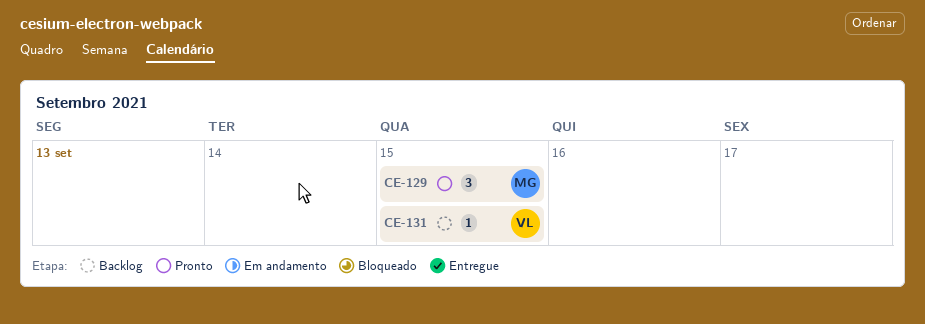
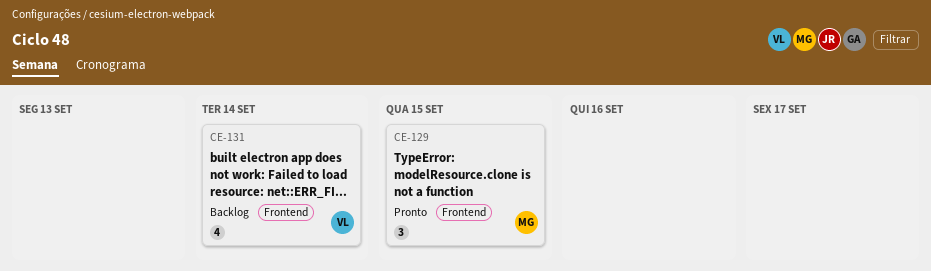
CE-131, estimate: 1 -> 4
CE-131, due: Sep 15 -> Sep 14

